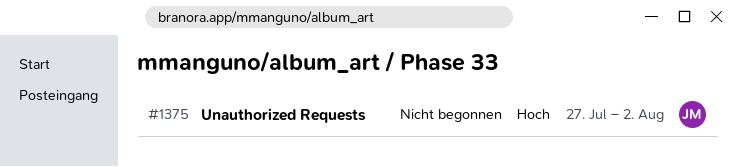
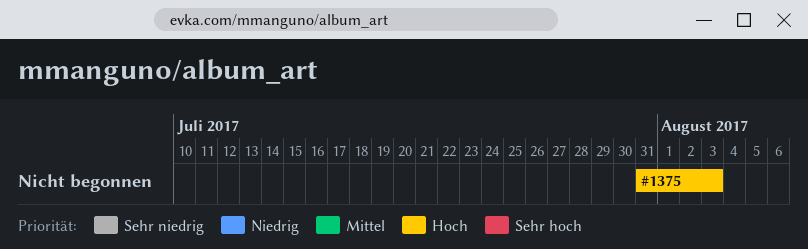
#1375, start: Jul 27 -> Jul 31
#1375, due: Aug 2 -> Aug 3

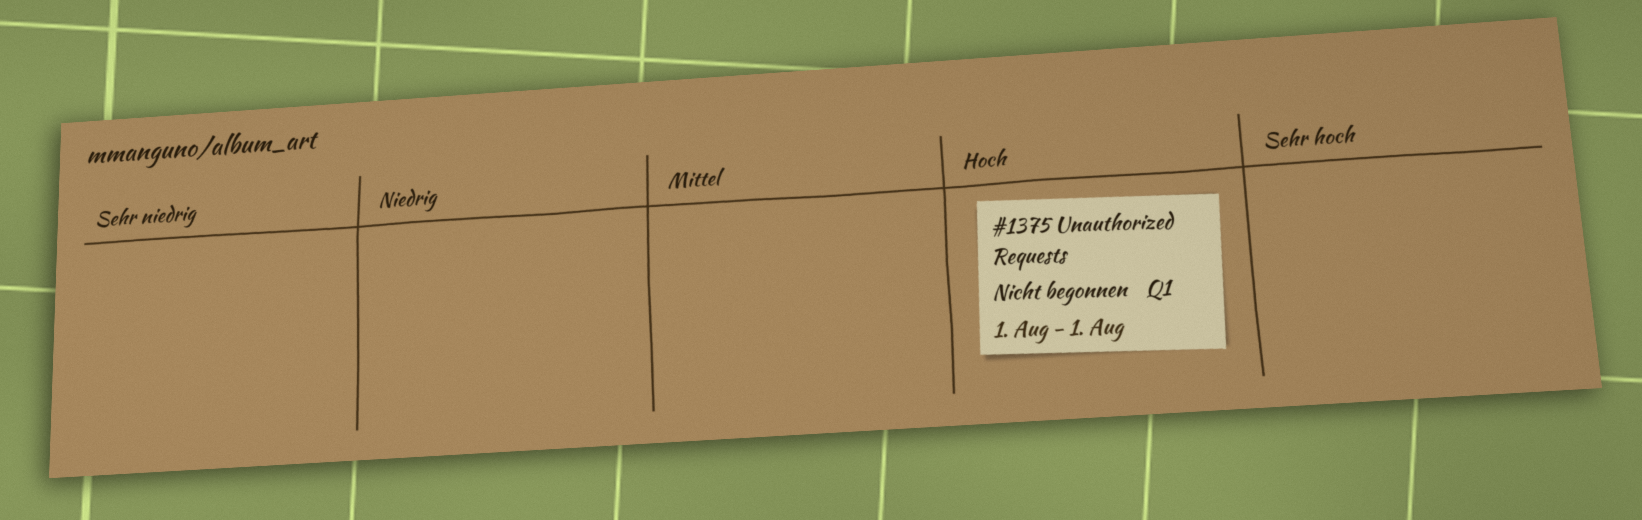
#1375, start: Jul 31 -> Aug 1
#1375, due: Aug 3 -> Aug 1

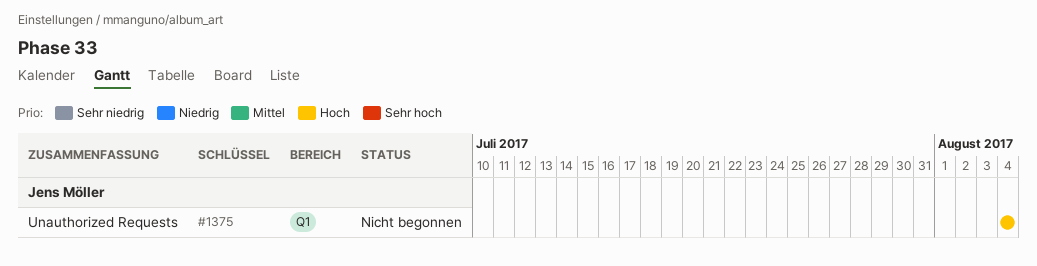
#1375, start: Aug 1 -> Aug 4
#1375, due: Aug 1 -> Aug 4

